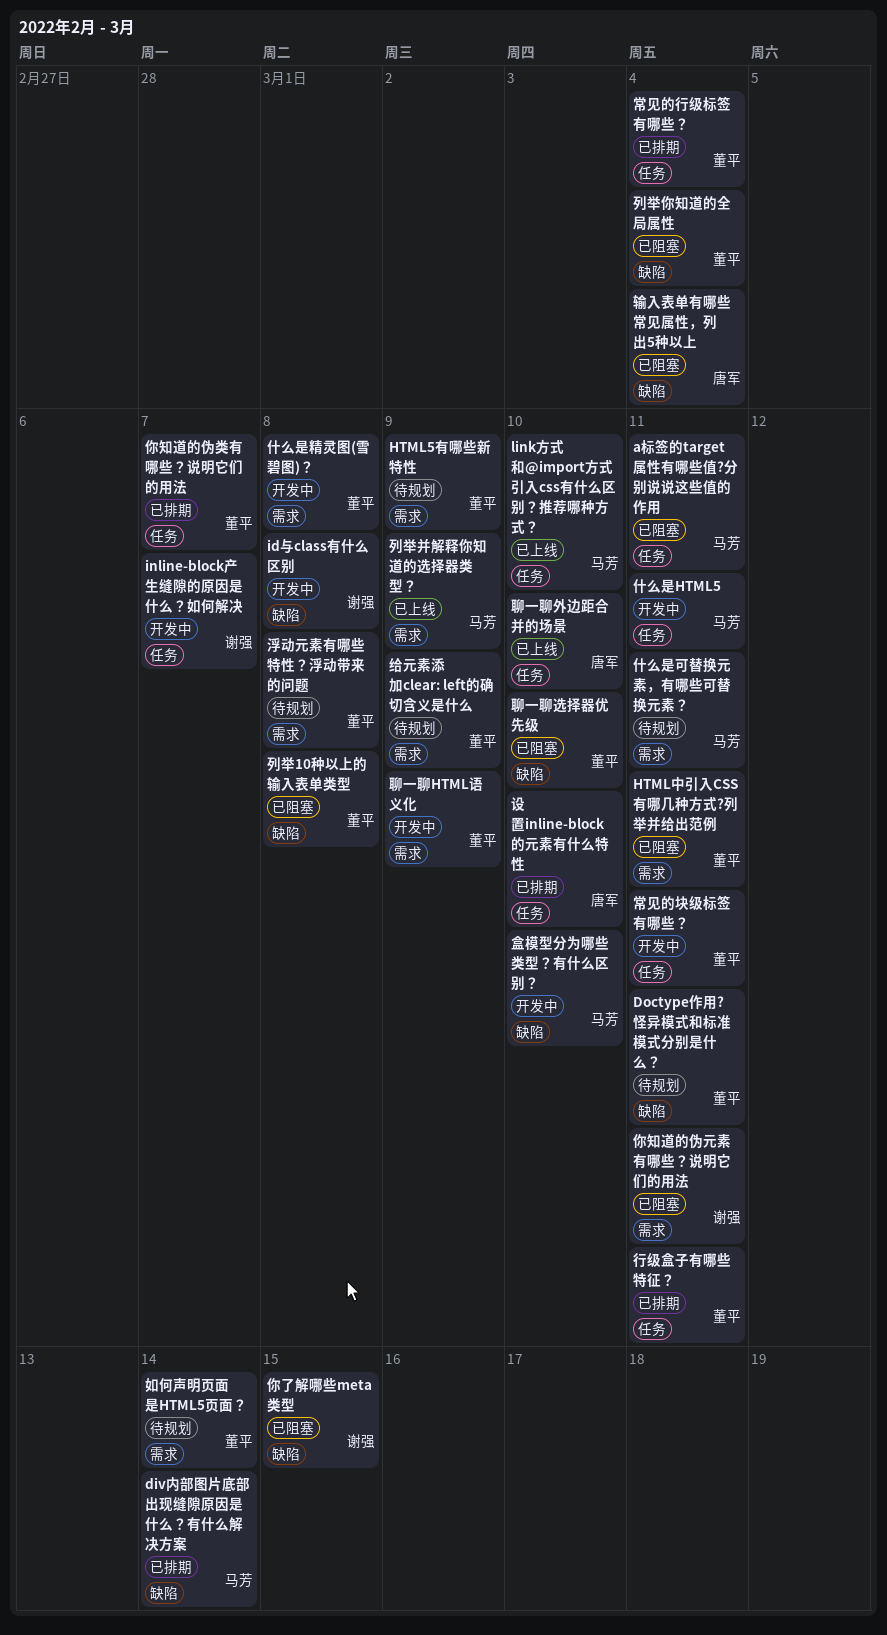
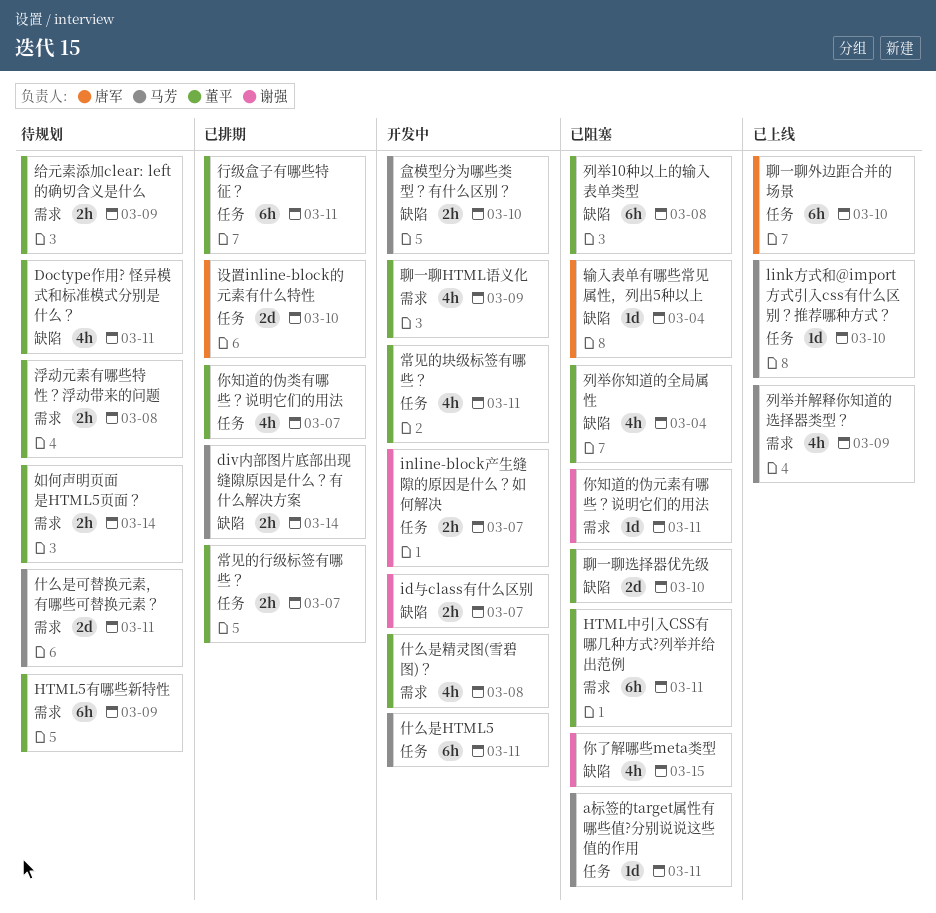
id与class有什么区别, due: Mar 8 -> Mar 7
常见的行级标签有哪些？, due: Mar 4 -> Mar 7

